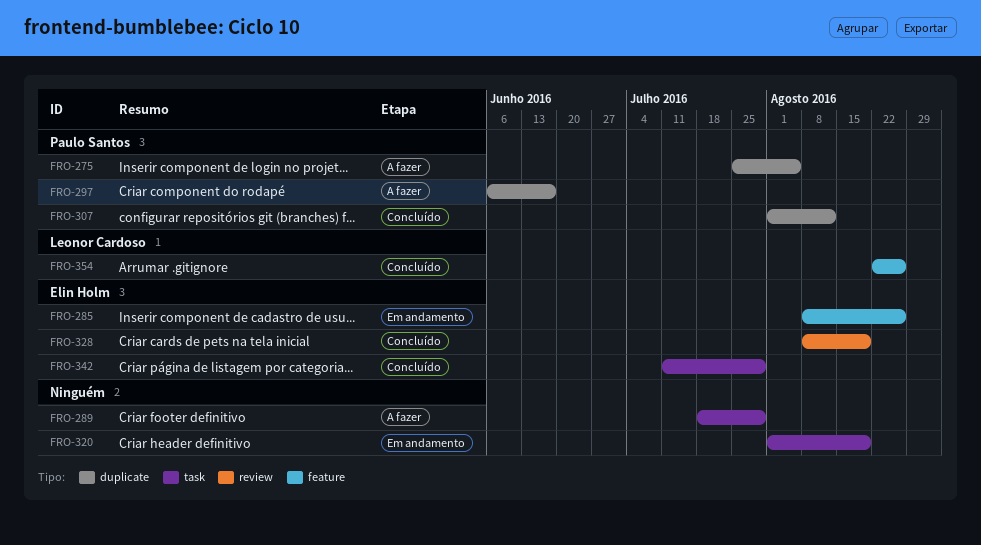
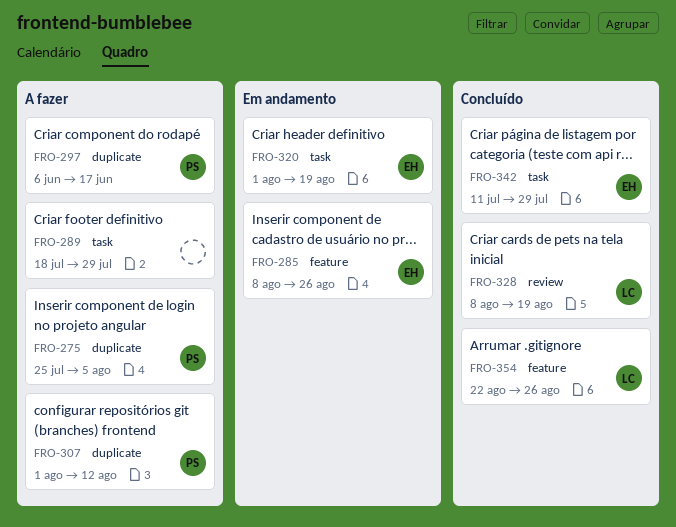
FRO-307, status: Concluído -> A fazer
FRO-320, owner: none -> Elin Holm
FRO-328, owner: Elin Holm -> Leonor Cardoso

